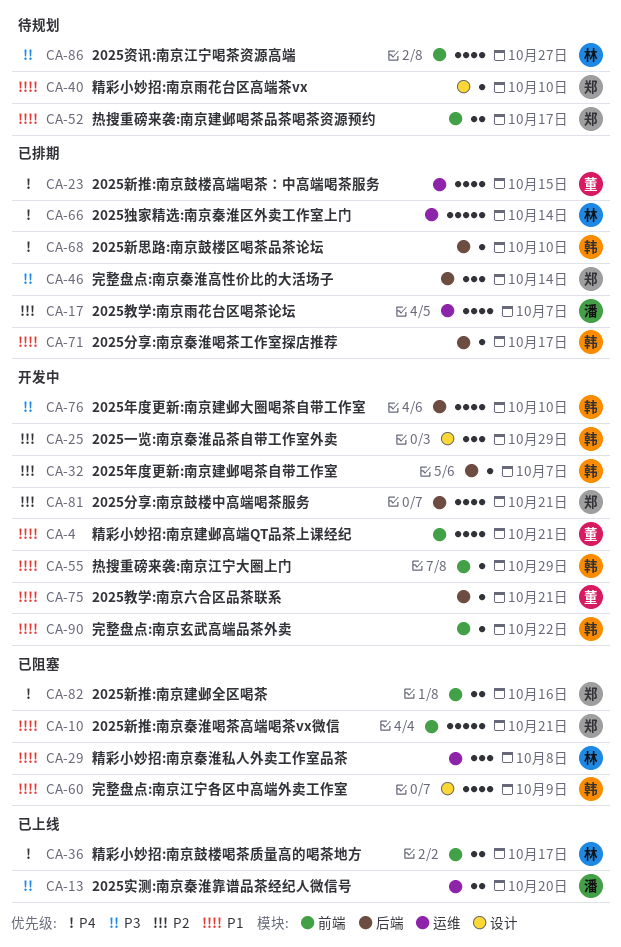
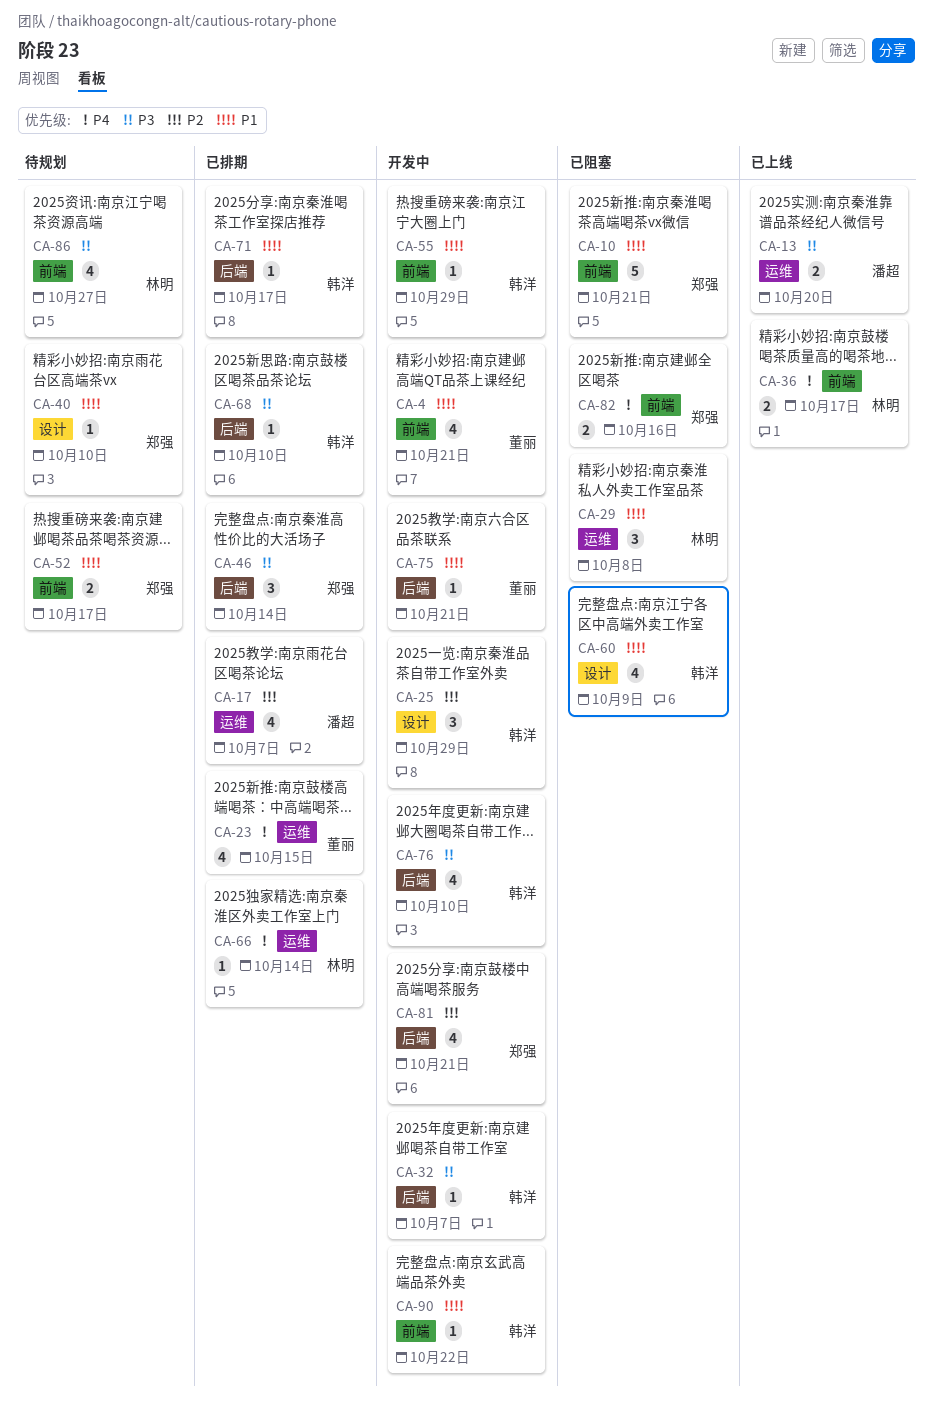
CA-32, priority: P2 -> P3
CA-66, estimate: 5 -> 1
CA-68, priority: P4 -> P3

